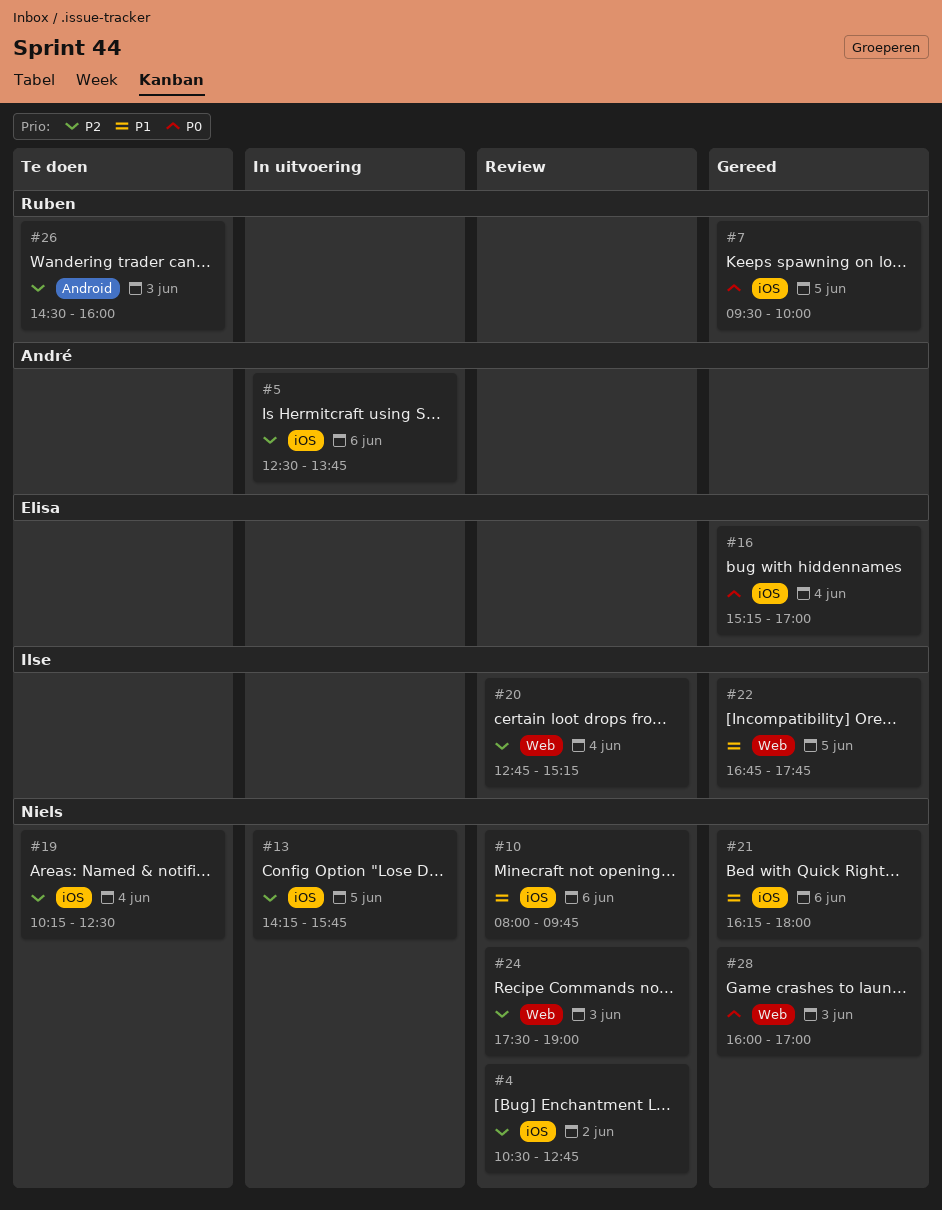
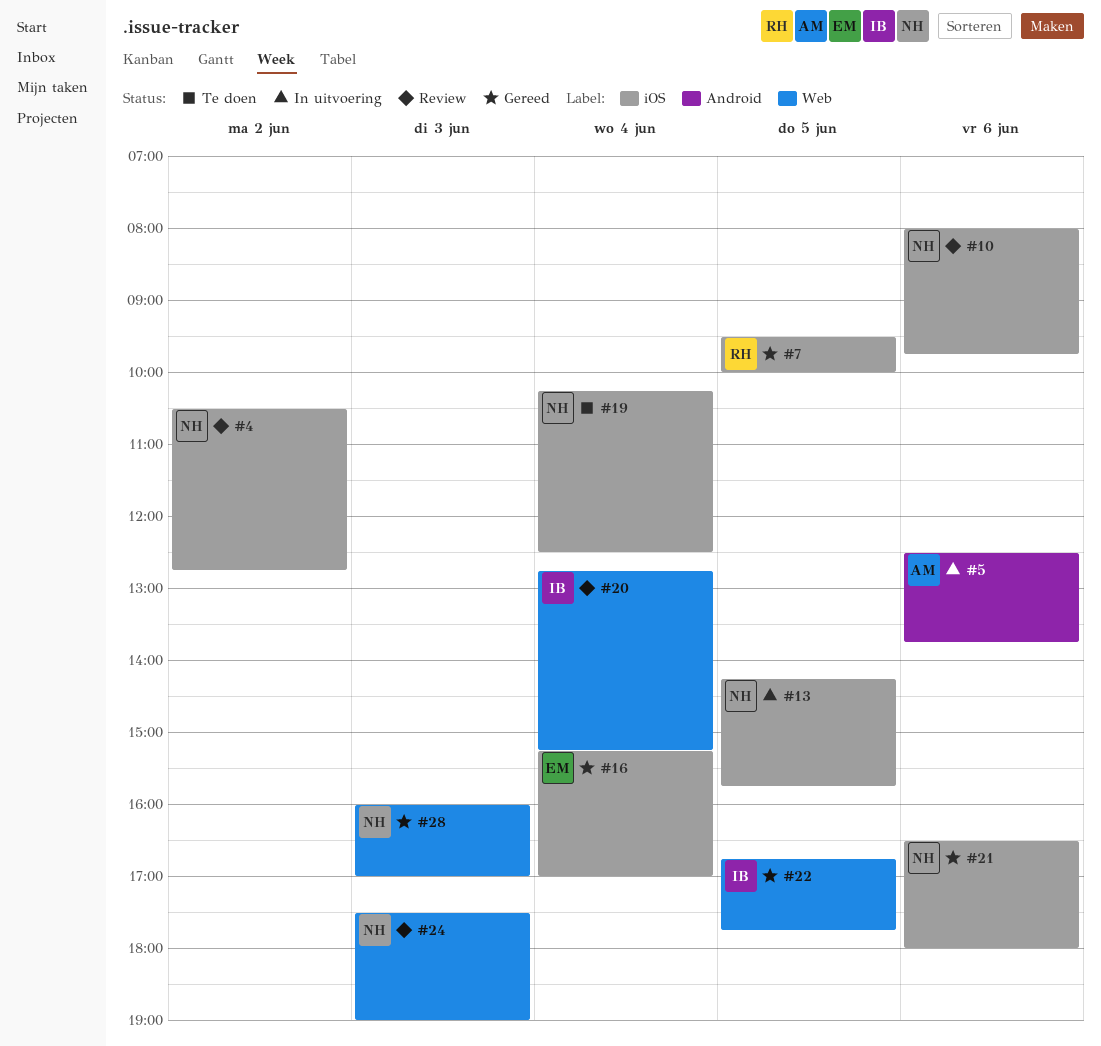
#5, label: iOS -> Android
#21, begins: 16:15 -> 16:30
#26: present -> none

